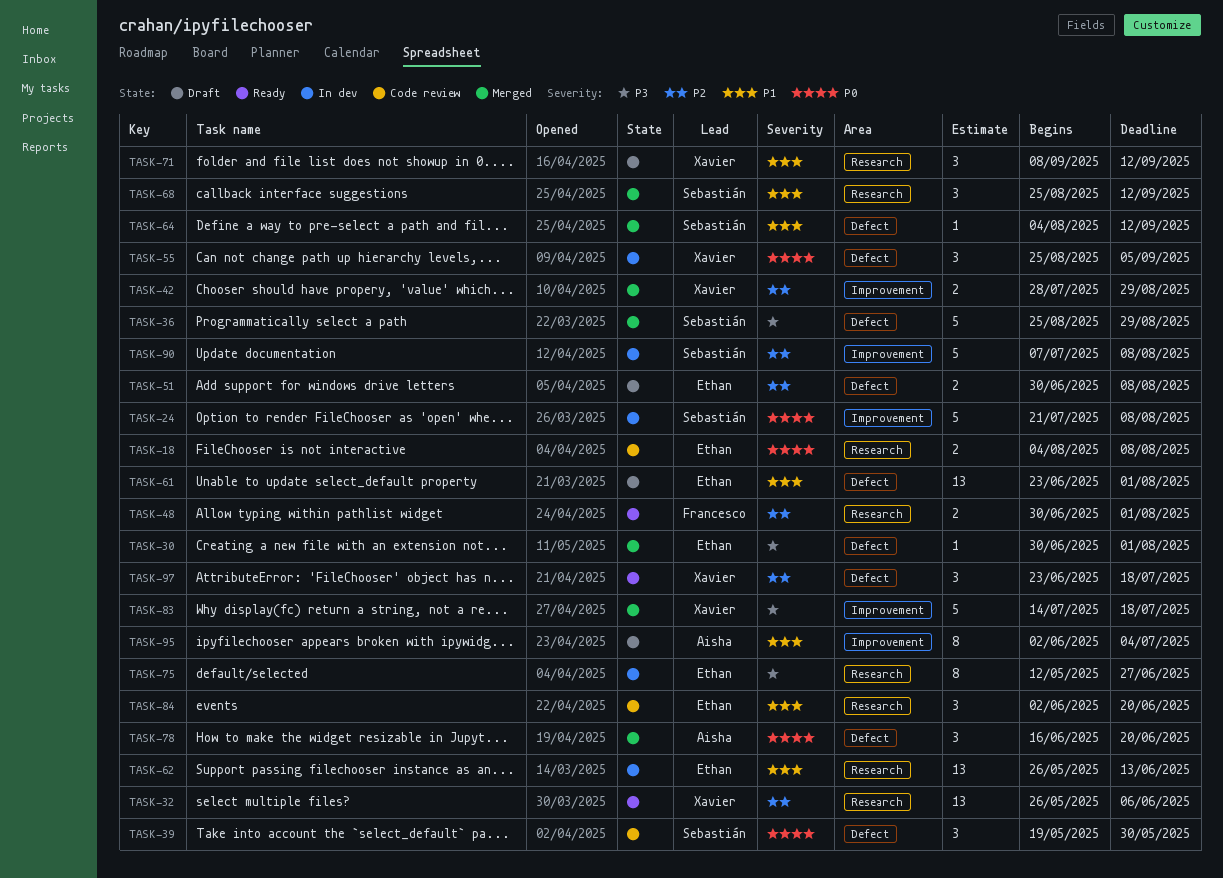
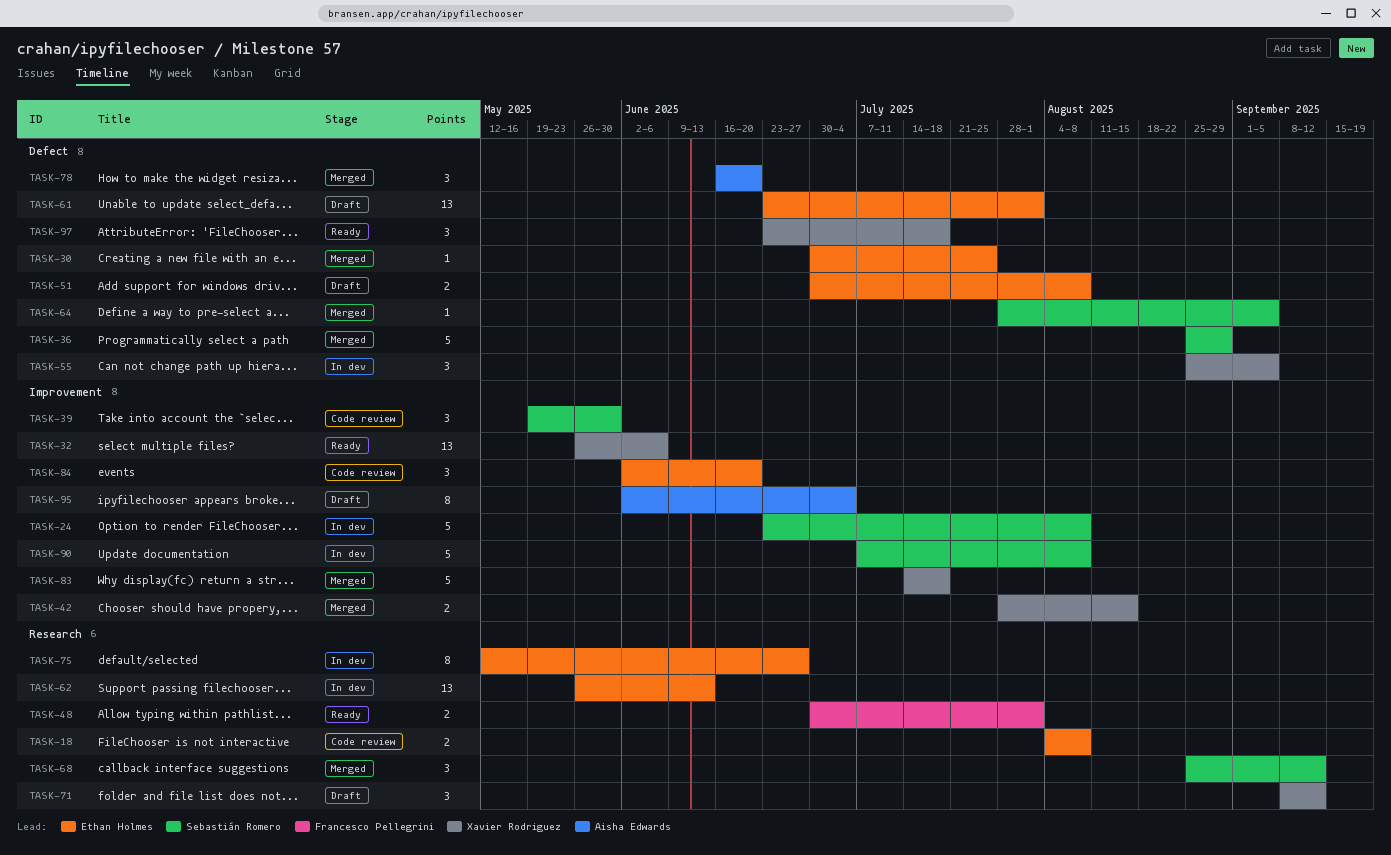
TASK-24, start: Jul 21 -> Jun 23
TASK-30, due: Aug 1 -> Jul 25
TASK-32, label: Research -> Improvement
TASK-39, label: Defect -> Improvement
TASK-42, due: Aug 29 -> Aug 15
TASK-64, start: Aug 4 -> Jul 28
TASK-64, due: Sep 12 -> Sep 5
TASK-84, label: Research -> Improvement

